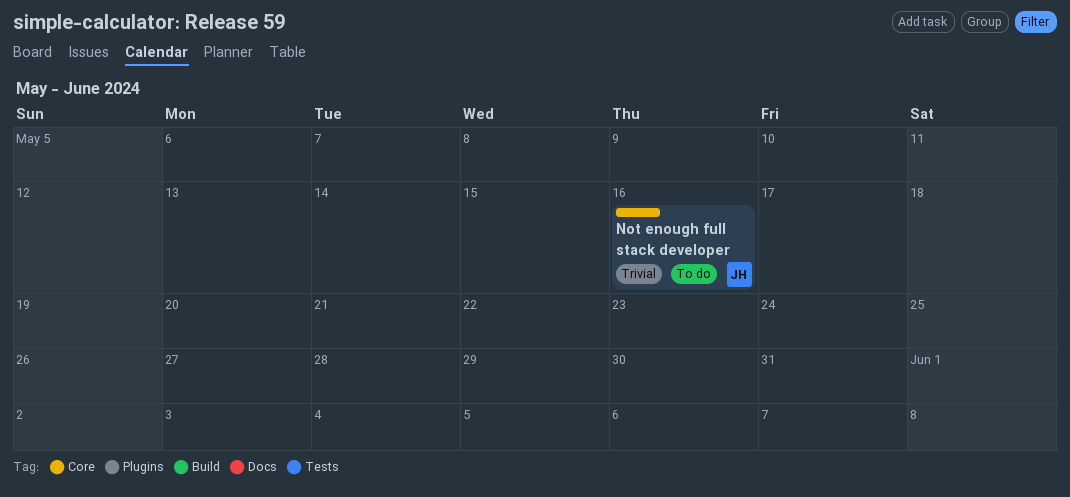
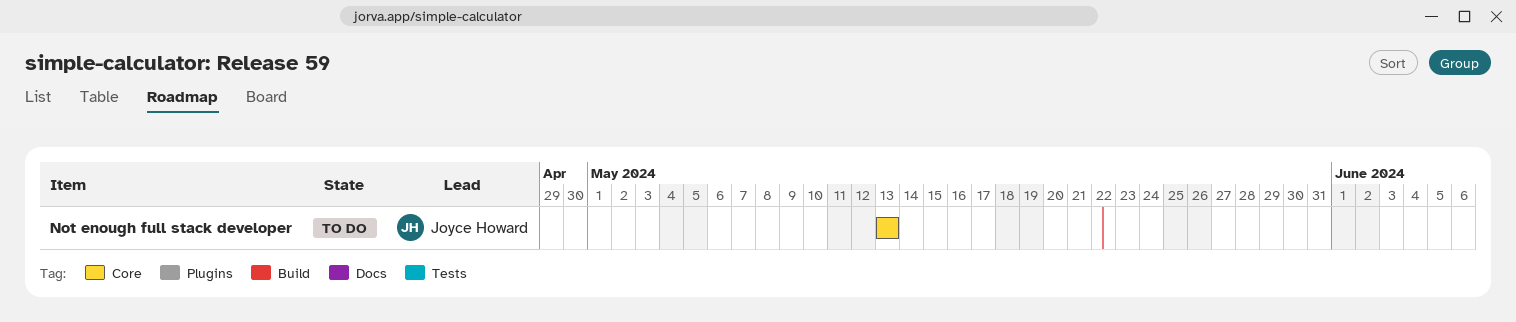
Not enough full stack developer, due: May 16 -> May 13

